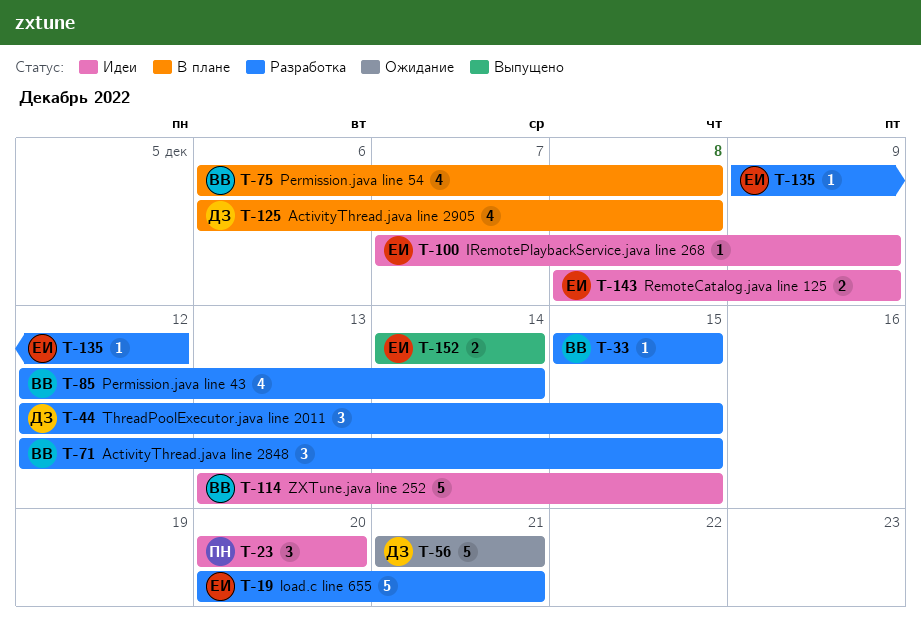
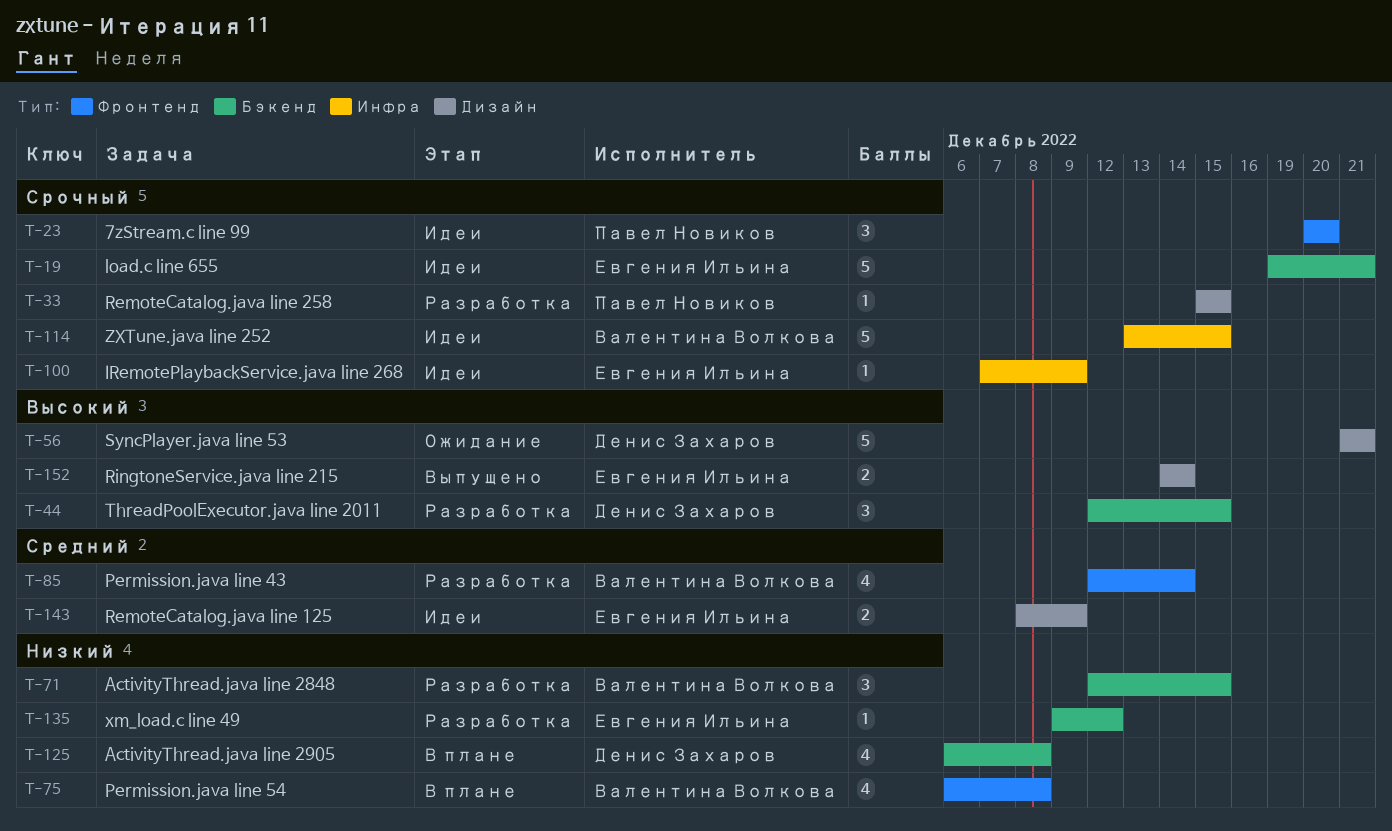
T-19, status: Разработка -> Идеи
T-19, start: Dec 20 -> Dec 19
T-33, owner: Валентина Волкова -> Павел Новиков

